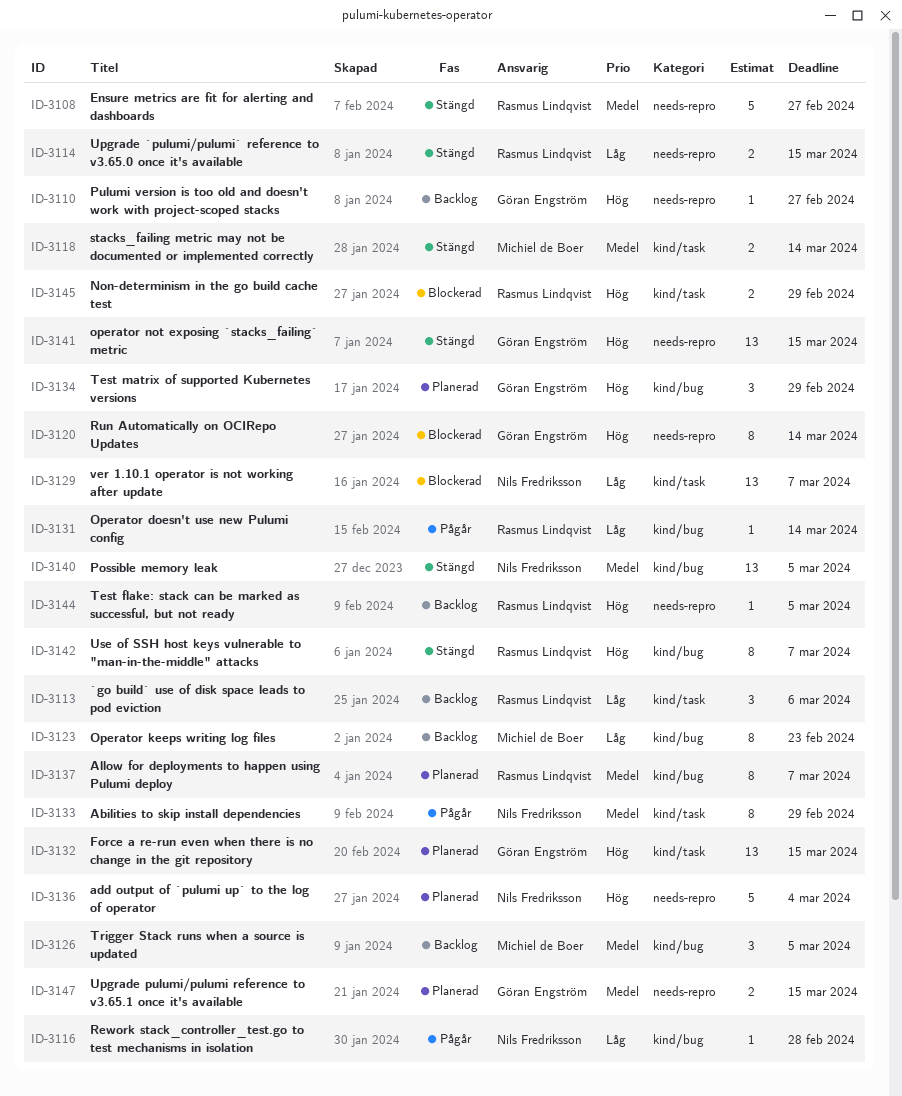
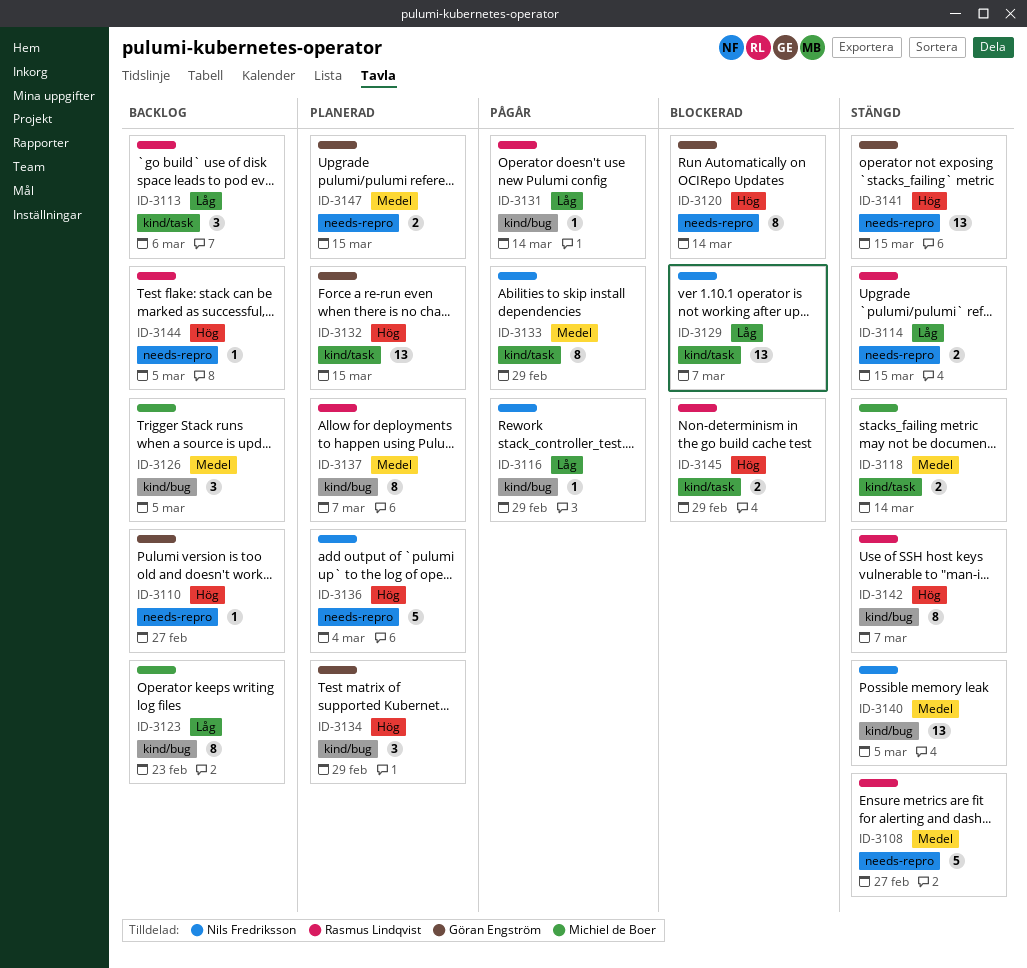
ID-3116, due: Feb 28 -> Feb 29

